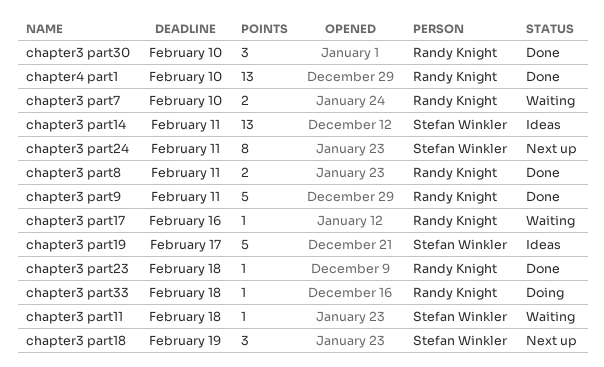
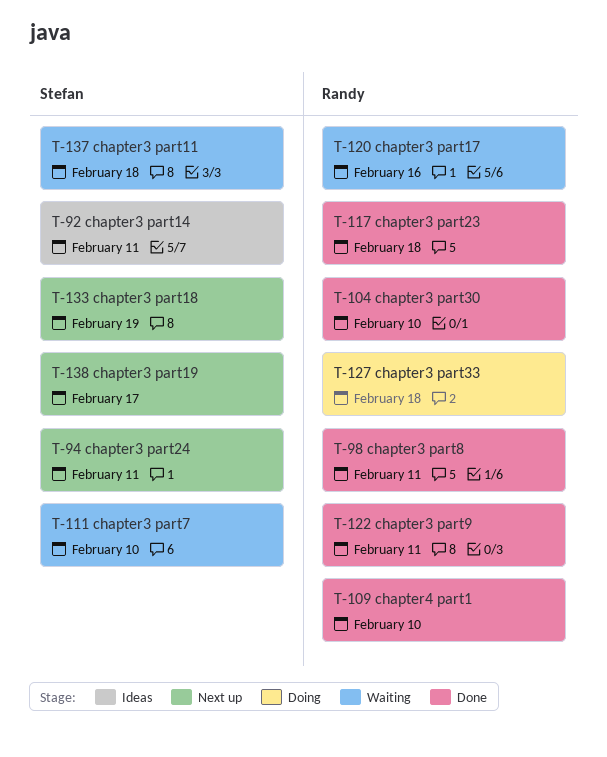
chapter3 part19, status: Ideas -> Next up
chapter3 part7, owner: Randy Knight -> Stefan Winkler

